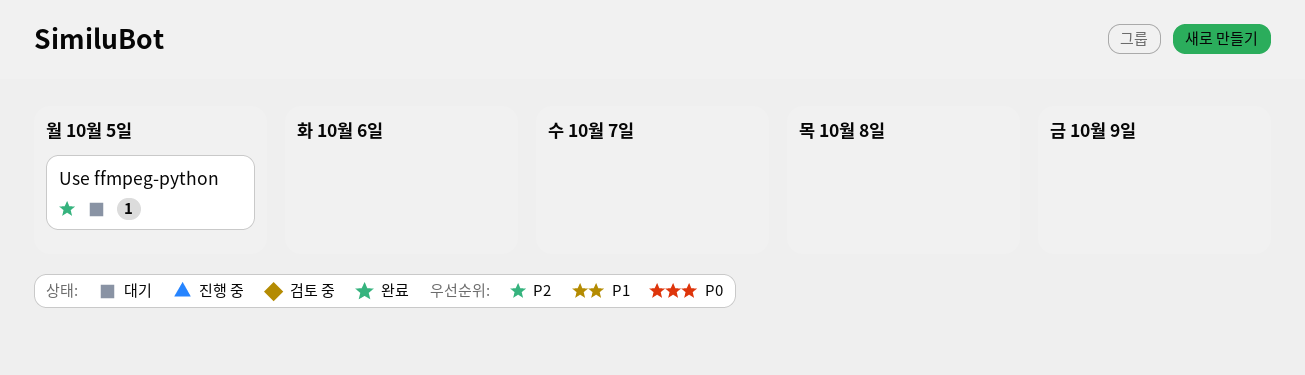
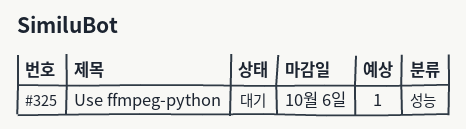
Use ffmpeg-python, due: Oct 5 -> Oct 6

